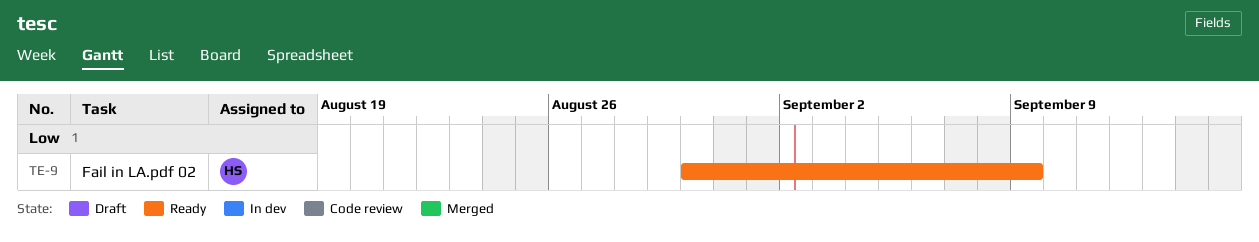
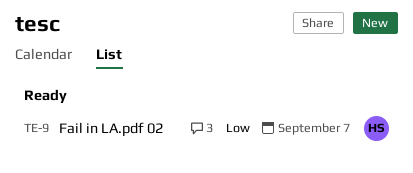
TE-9, due: Sep 9 -> Sep 7

